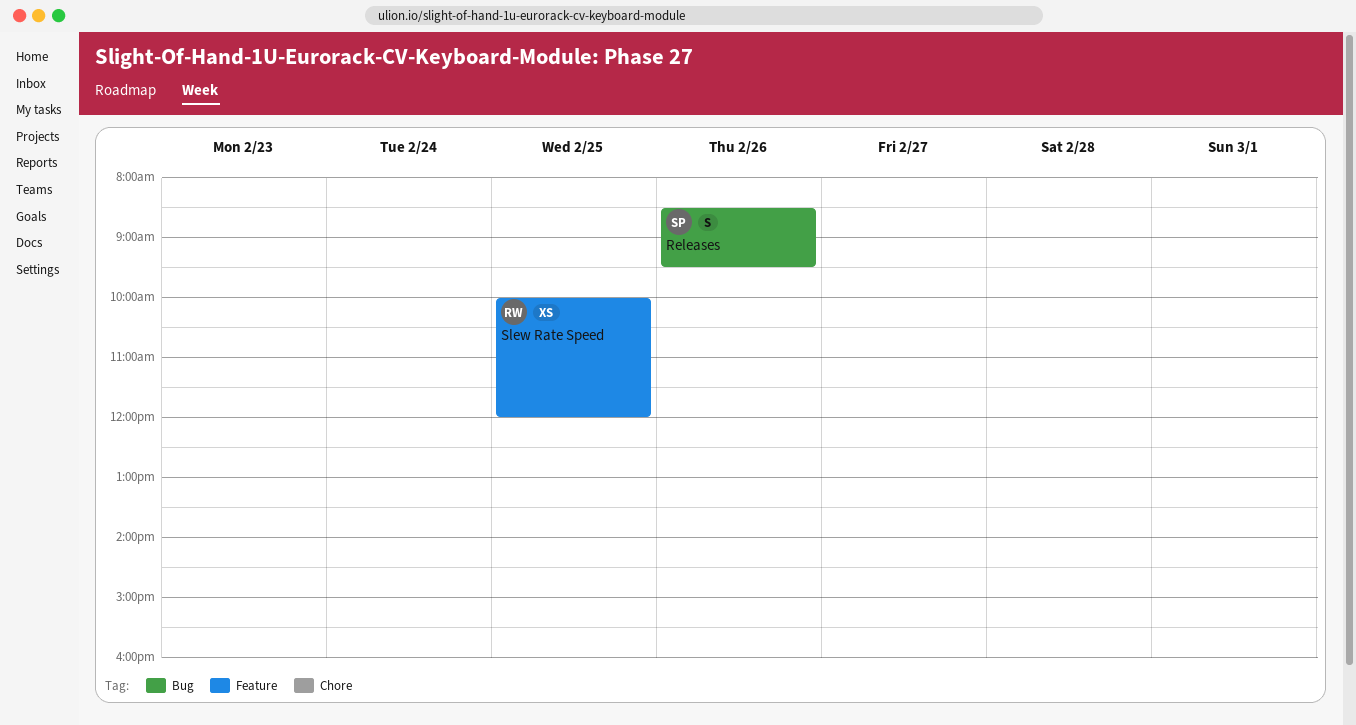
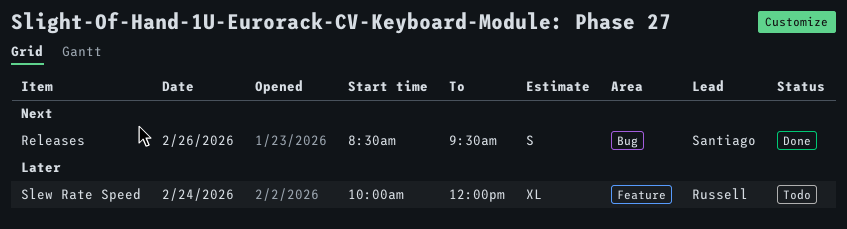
Slew Rate Speed, estimate: XS -> XL
Slew Rate Speed, day: Feb 25 -> Feb 24

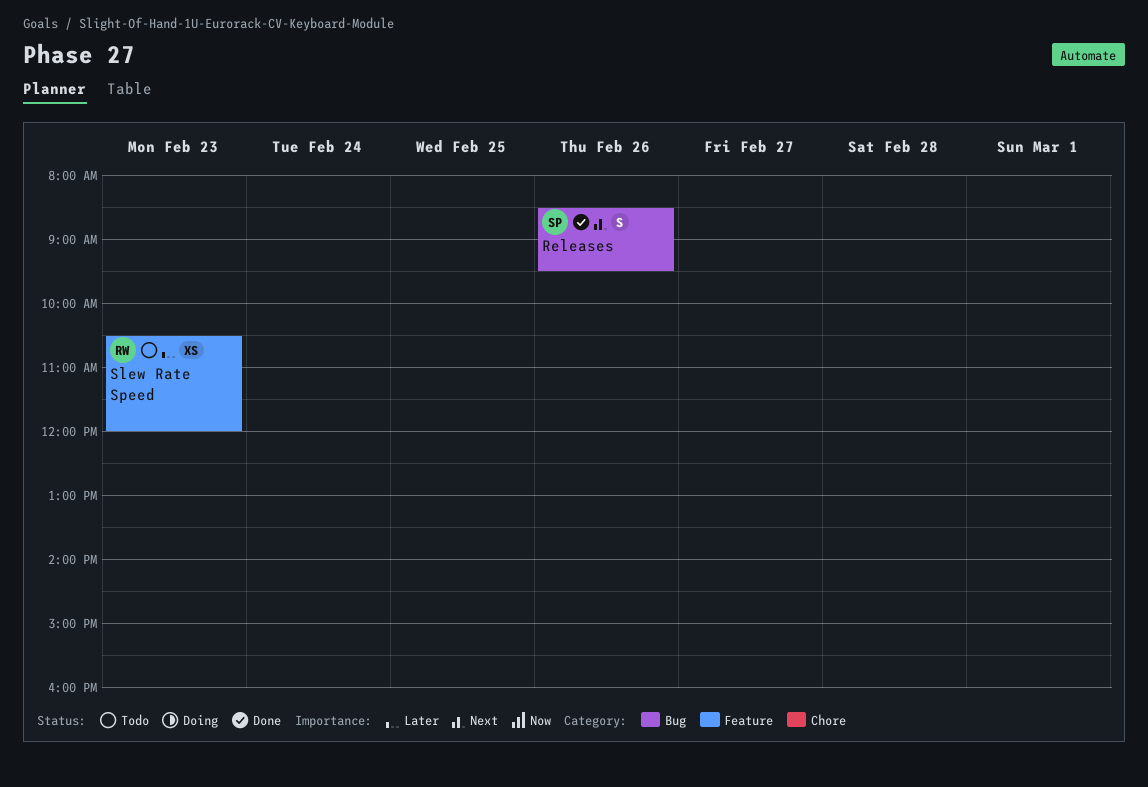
Slew Rate Speed, estimate: XL -> XS
Slew Rate Speed, day: Feb 24 -> Feb 23
Slew Rate Speed, begins: 10:00 -> 10:30

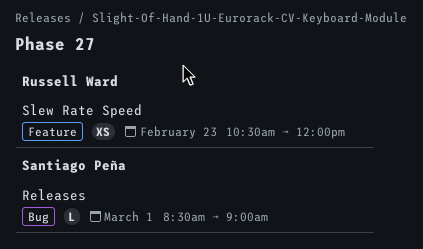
Releases, estimate: S -> L
Releases, day: Feb 26 -> Mar 1
Releases, ends: 09:30 -> 09:00

